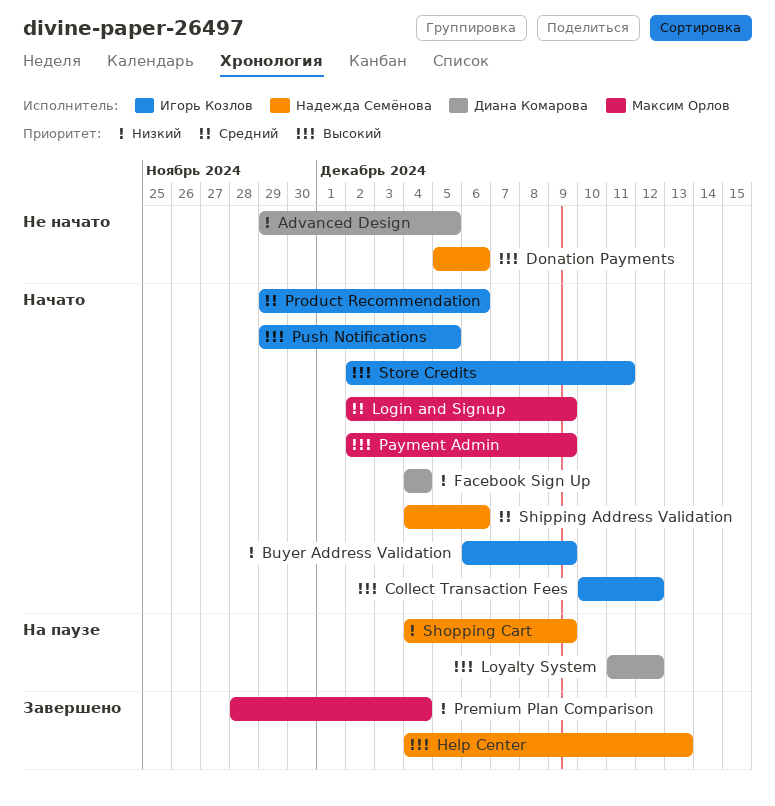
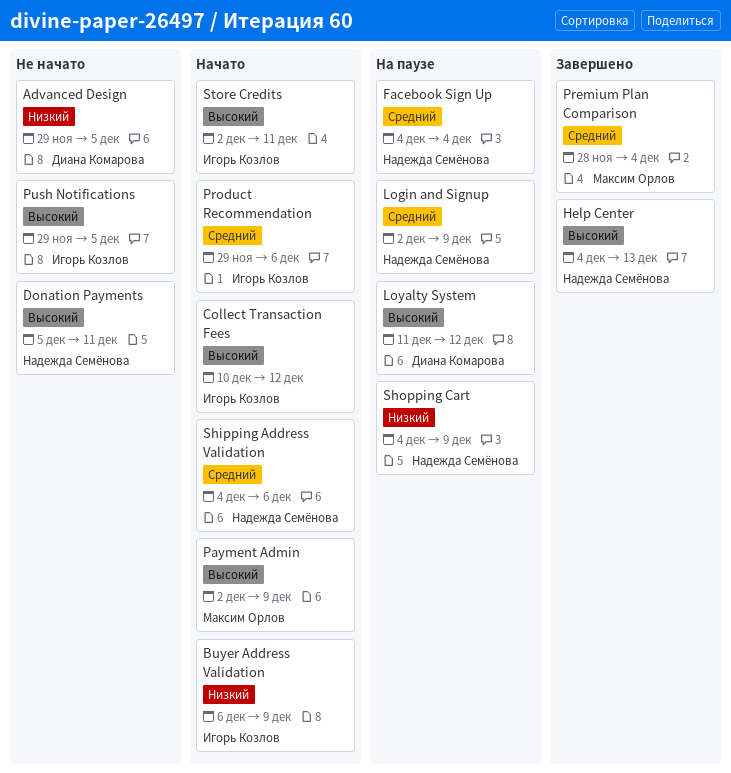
Donation Payments, due: Dec 6 -> Dec 11
Facebook Sign Up, status: Начато -> На паузе
Facebook Sign Up, owner: Диана Комарова -> Надежда Семёнова
Facebook Sign Up, priority: Низкий -> Средний
Login and Signup, status: Начато -> На паузе
Login and Signup, owner: Максим Орлов -> Надежда Семёнова
Premium Plan Comparison, priority: Низкий -> Средний
Push Notifications, status: Начато -> Не начато

